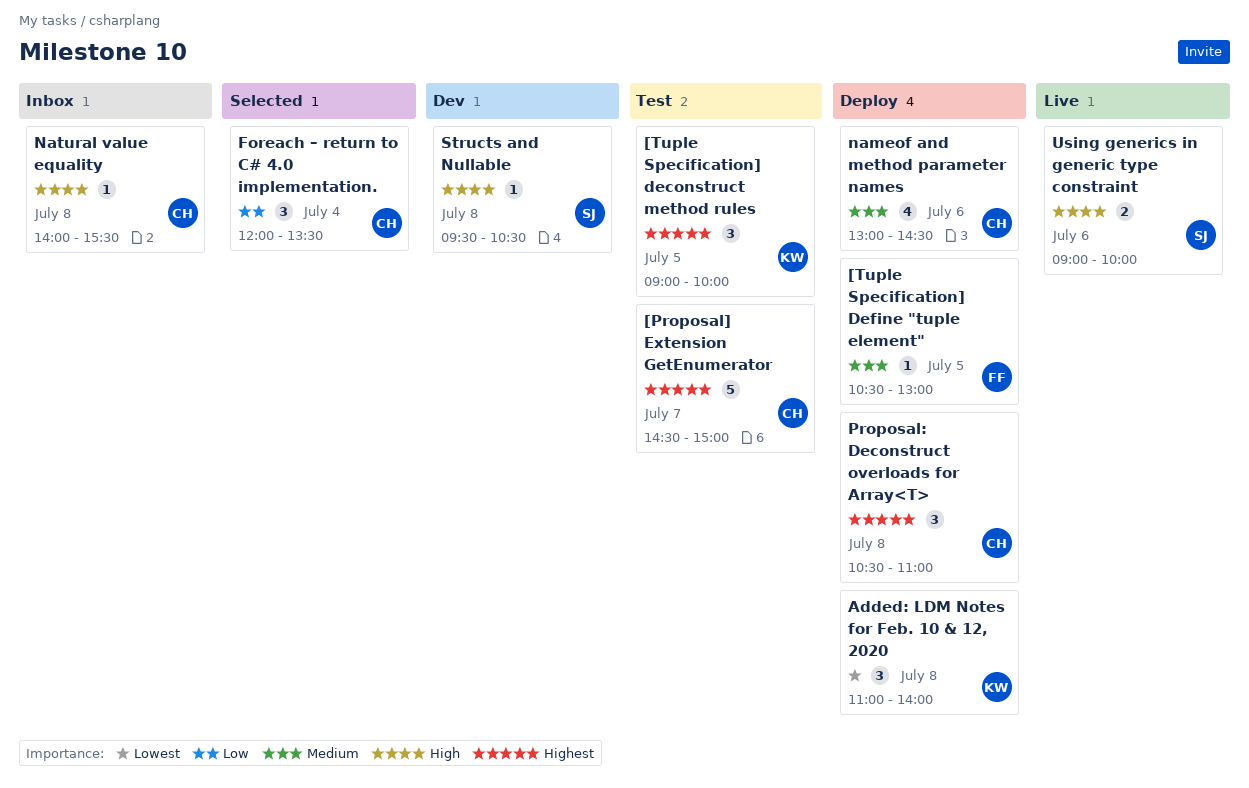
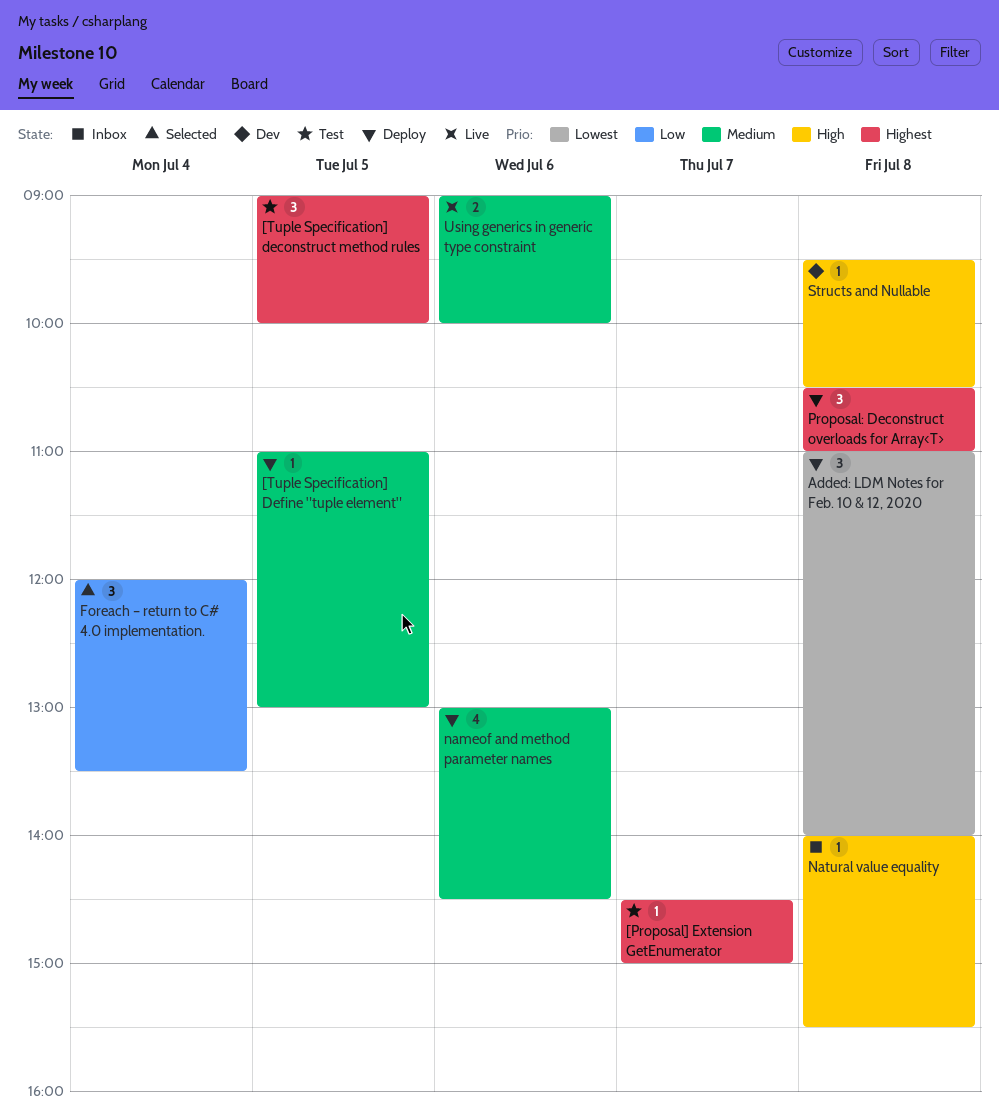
[Proposal] Extension GetEnumerator, estimate: 5 -> 1
[Tuple Specification] Define "tuple element", begins: 10:30 -> 11:00
Using generics in generic type constraint, priority: High -> Medium

